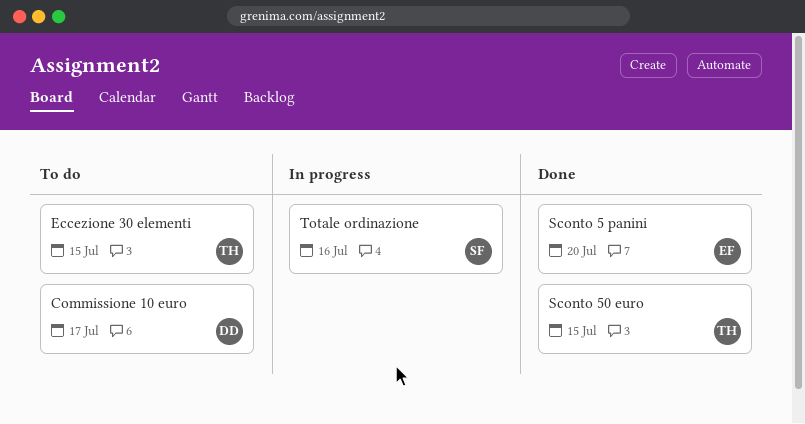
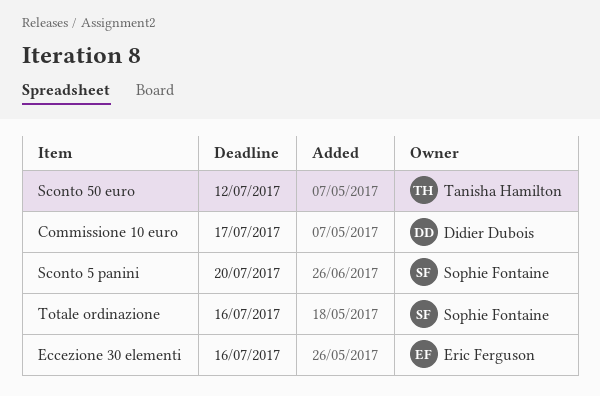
Eccezione 30 elementi, owner: Tanisha Hamilton -> Eric Ferguson
Eccezione 30 elementi, due: Jul 15 -> Jul 16
Sconto 5 panini, owner: Eric Ferguson -> Sophie Fontaine
Sconto 50 euro, due: Jul 15 -> Jul 12

